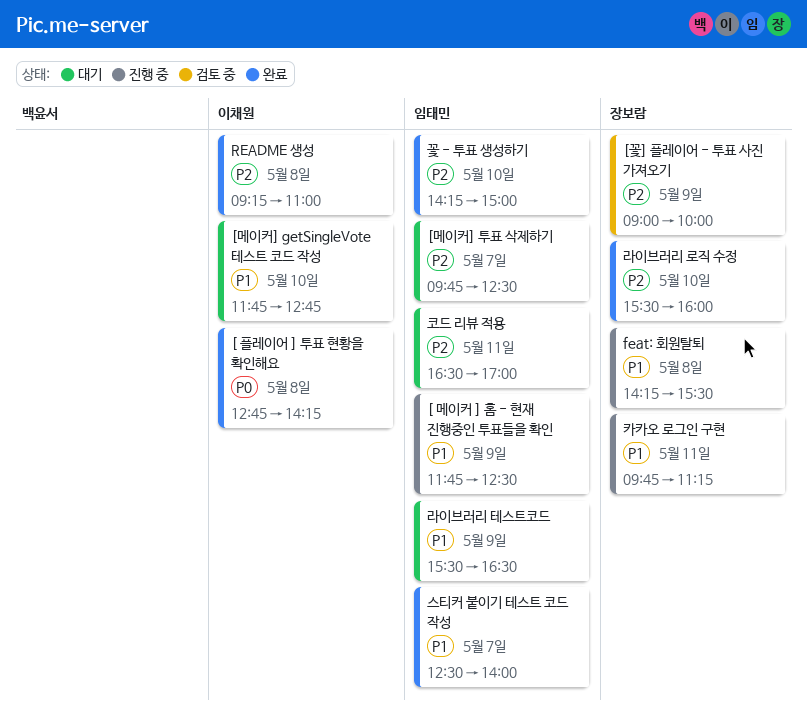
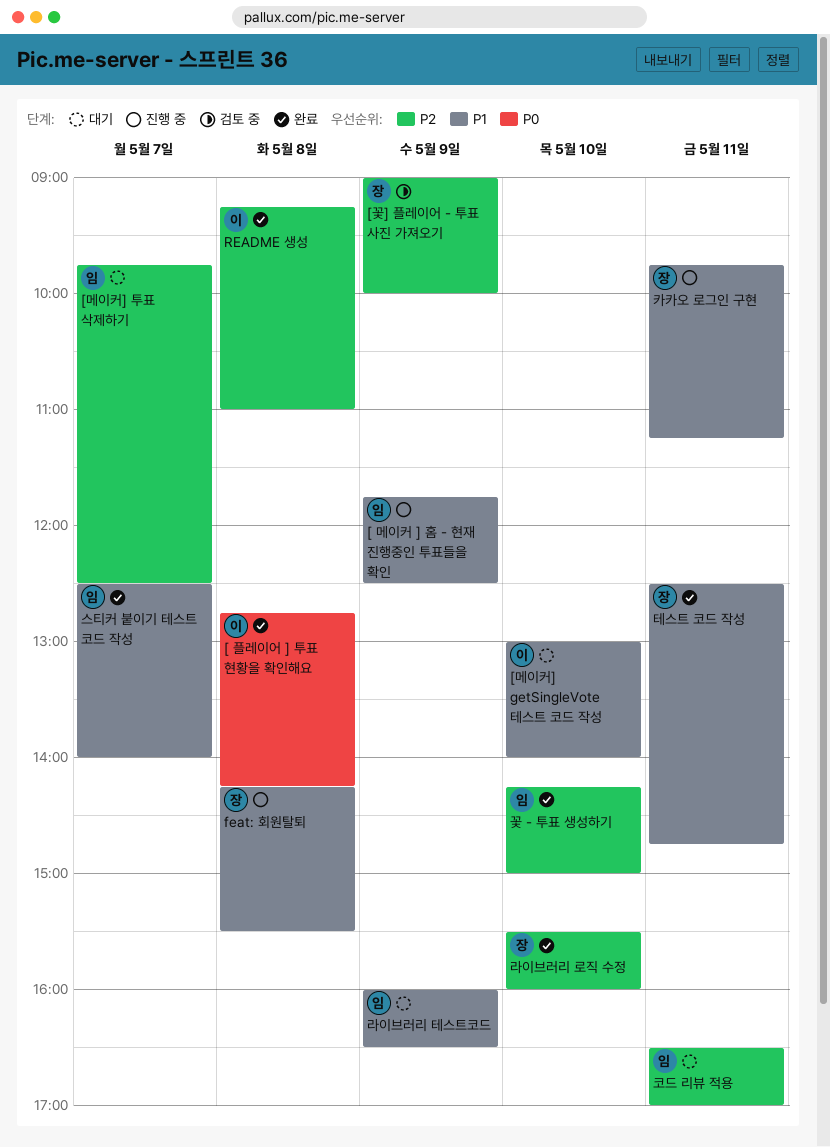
[메이커] getSingleVote 테스트 코드 작성, begins: 11:45 -> 13:00
[메이커] getSingleVote 테스트 코드 작성, ends: 12:45 -> 14:00
라이브러리 테스트코드, begins: 15:30 -> 16:00
테스트 코드 작성: none -> present

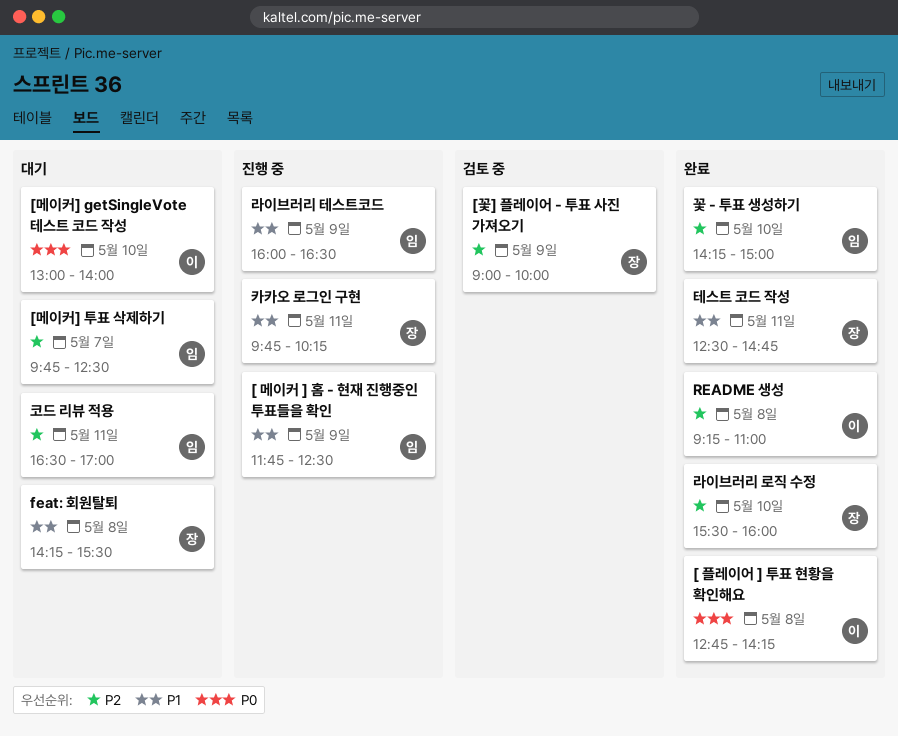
[메이커] getSingleVote 테스트 코드 작성, priority: P1 -> P0
feat: 회원탈퇴, status: 진행 중 -> 대기
라이브러리 테스트코드, status: 대기 -> 진행 중
스티커 붙이기 테스트 코드 작성: present -> none
카카오 로그인 구현, ends: 11:15 -> 10:15

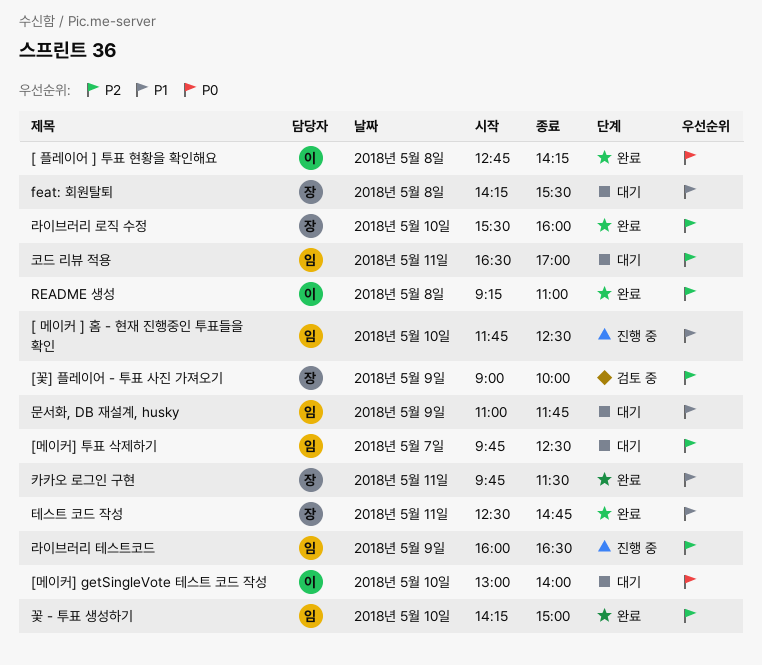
[ 메이커 ] 홈 - 현재 진행중인 투표들을 확인, day: May 9 -> May 10
라이브러리 테스트코드, priority: P1 -> P2
문서화, DB 재설계, husky: none -> present
카카오 로그인 구현, status: 진행 중 -> 완료
카카오 로그인 구현, ends: 10:15 -> 11:30

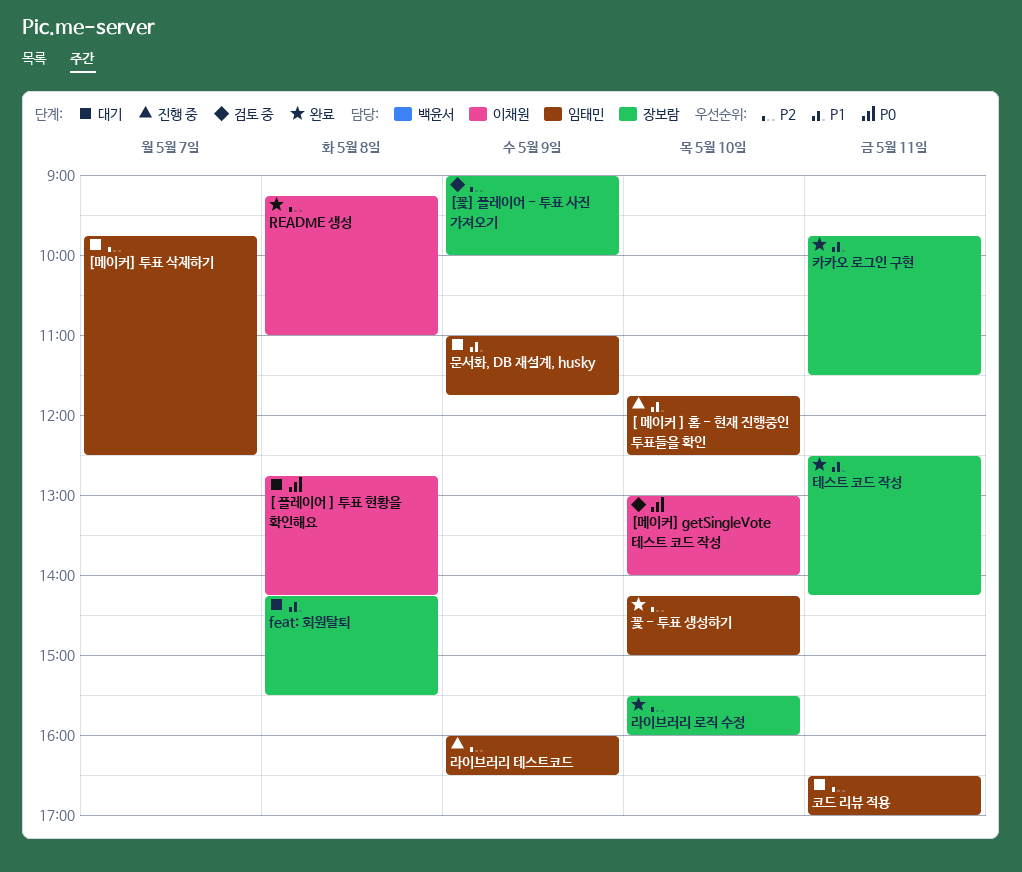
[ 플레이어 ] 투표 현황을 확인해요, status: 완료 -> 대기
[메이커] getSingleVote 테스트 코드 작성, status: 대기 -> 검토 중
테스트 코드 작성, ends: 14:45 -> 14:15

